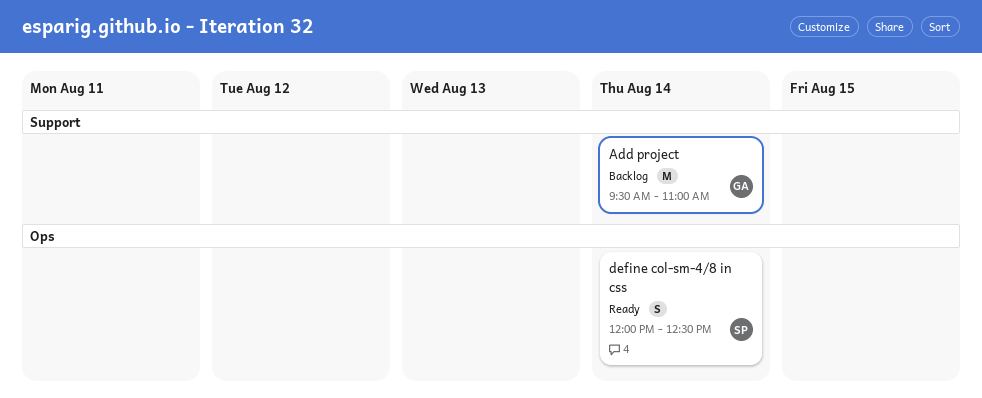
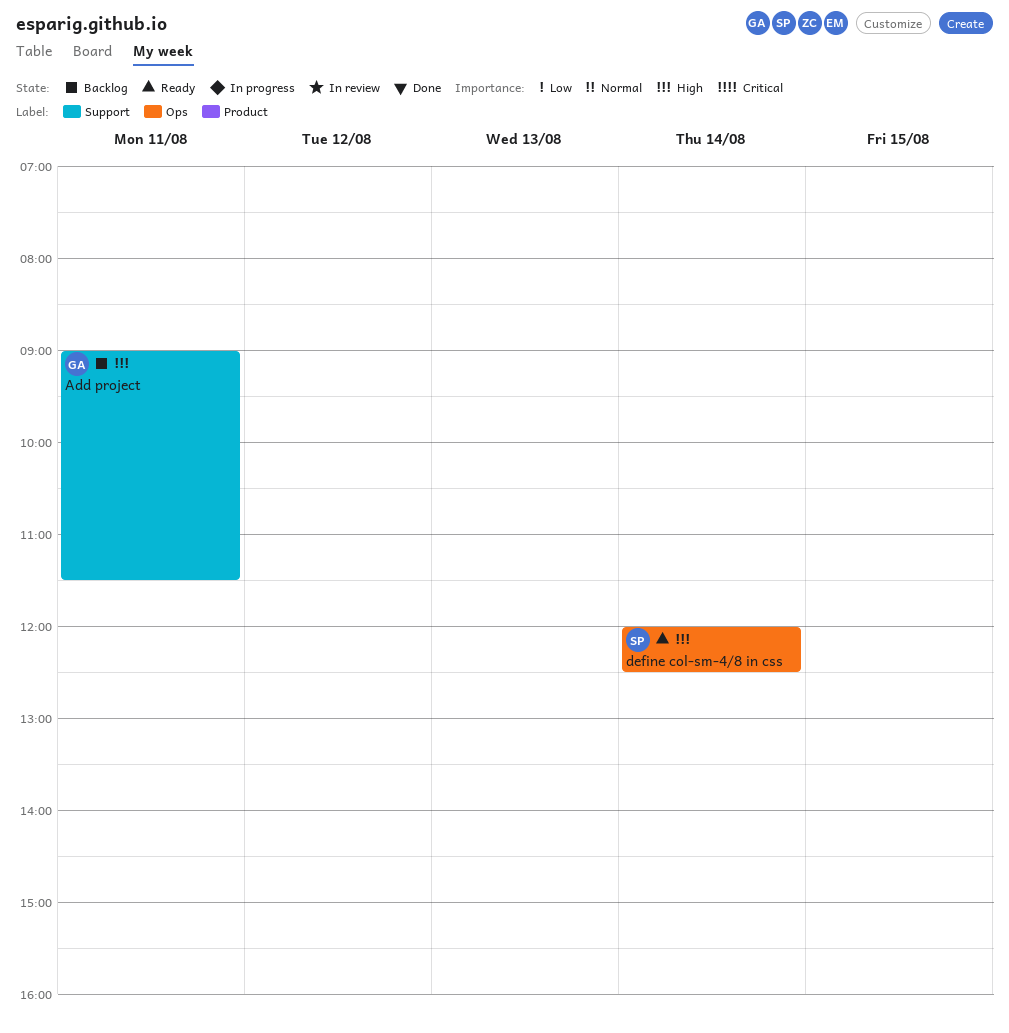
Add project, day: Aug 14 -> Aug 11
Add project, begins: 09:30 -> 09:00
Add project, ends: 11:00 -> 11:30

